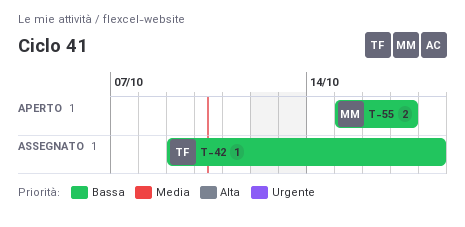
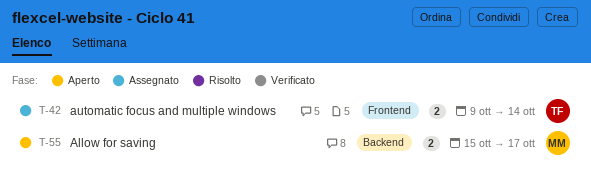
T-42, estimate: 1 -> 2
T-42, due: Oct 18 -> Oct 14

